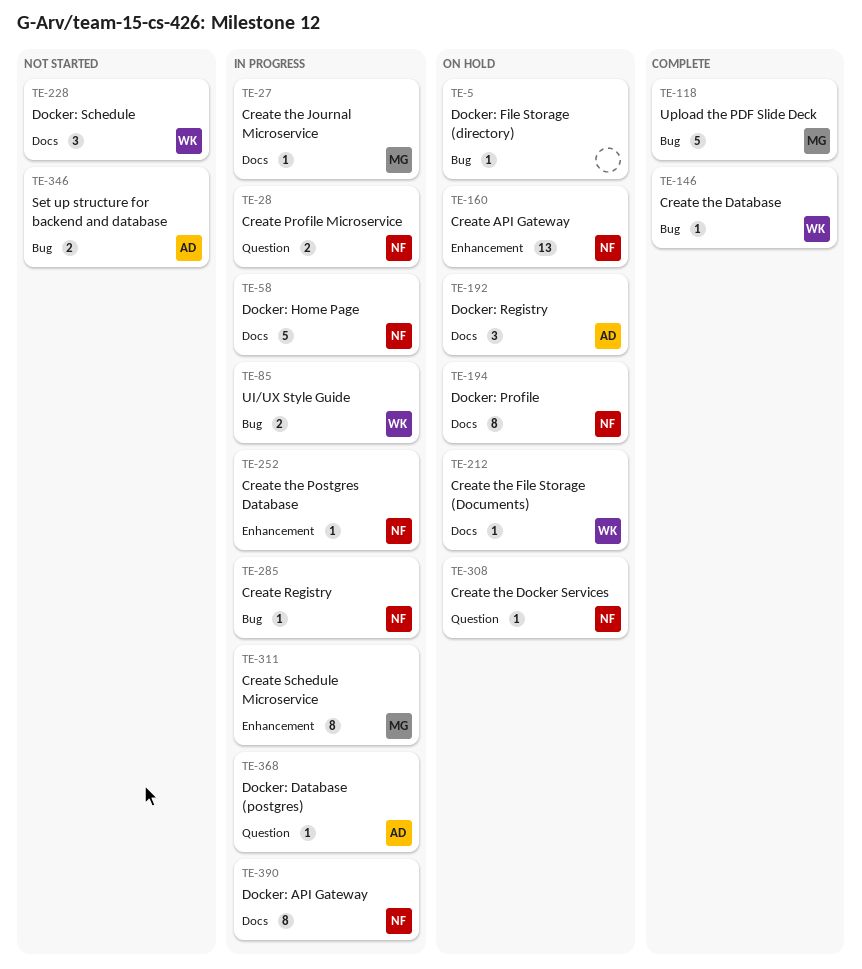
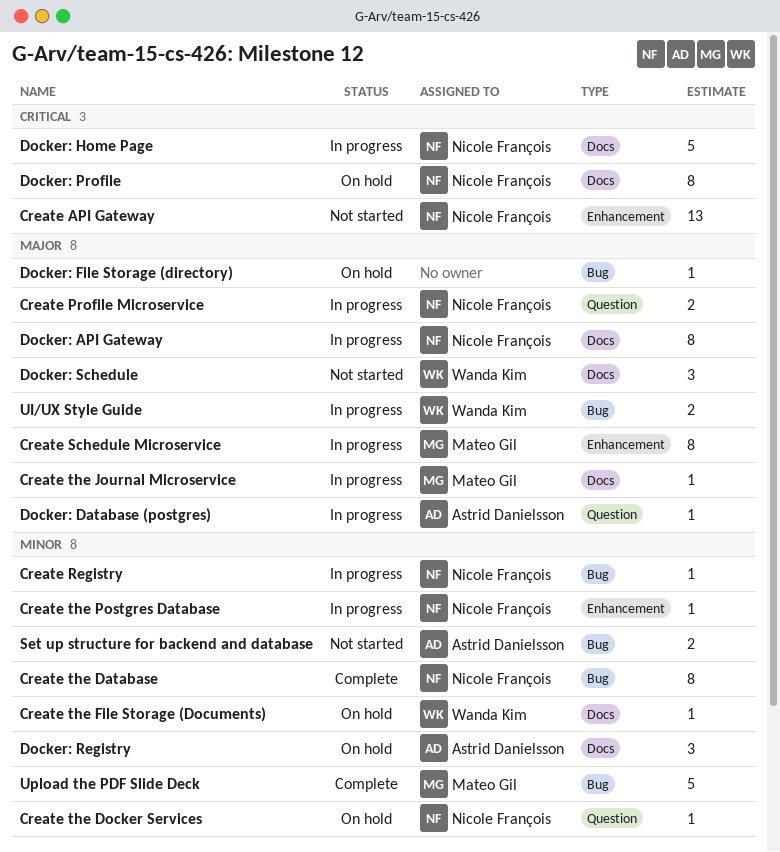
Create API Gateway, status: On hold -> Not started
Create the Database, owner: Wanda Kim -> Nicole François
Create the Database, estimate: 1 -> 8

